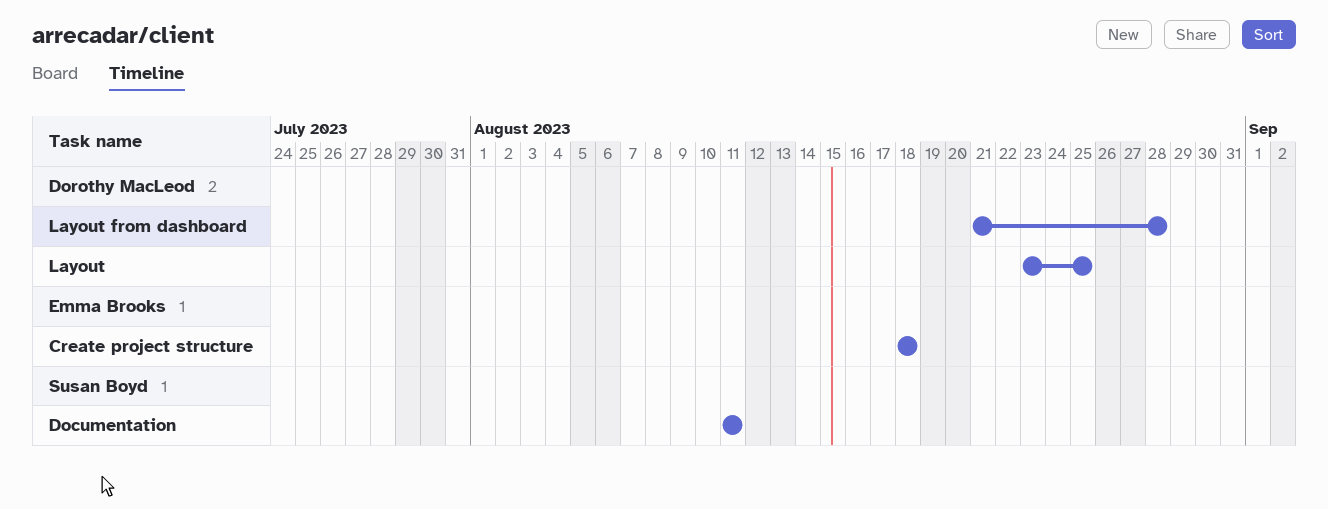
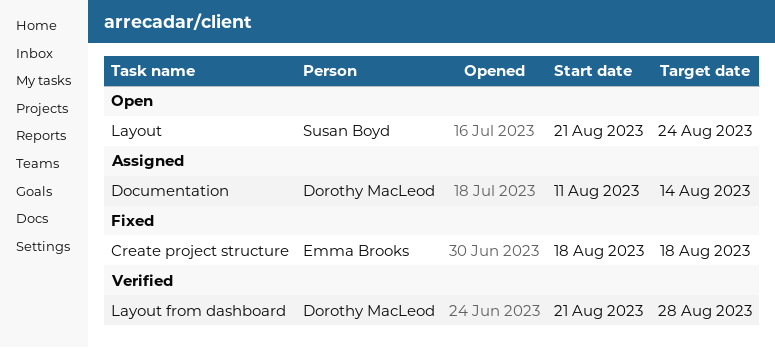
Documentation, owner: Susan Boyd -> Dorothy MacLeod
Documentation, due: Aug 11 -> Aug 14
Layout, owner: Dorothy MacLeod -> Susan Boyd
Layout, start: Aug 23 -> Aug 21
Layout, due: Aug 25 -> Aug 24

